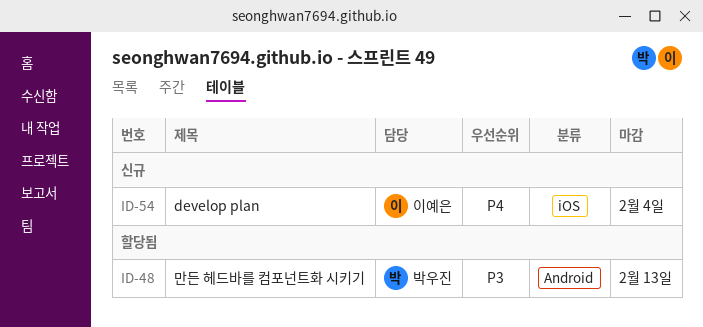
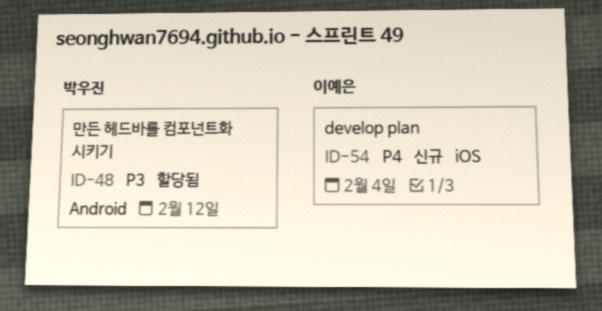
ID-48, due: Feb 13 -> Feb 12

